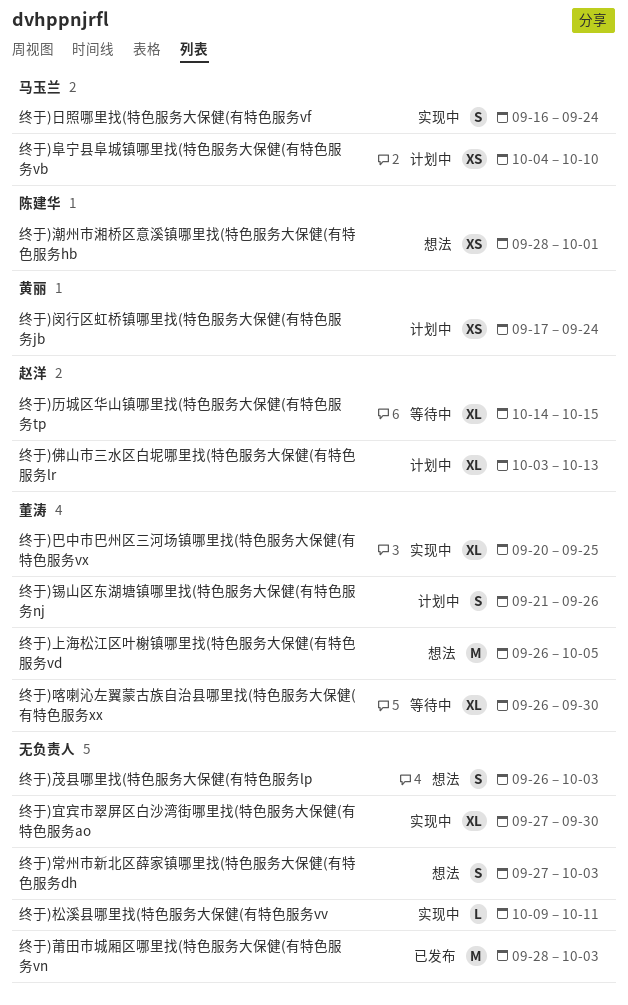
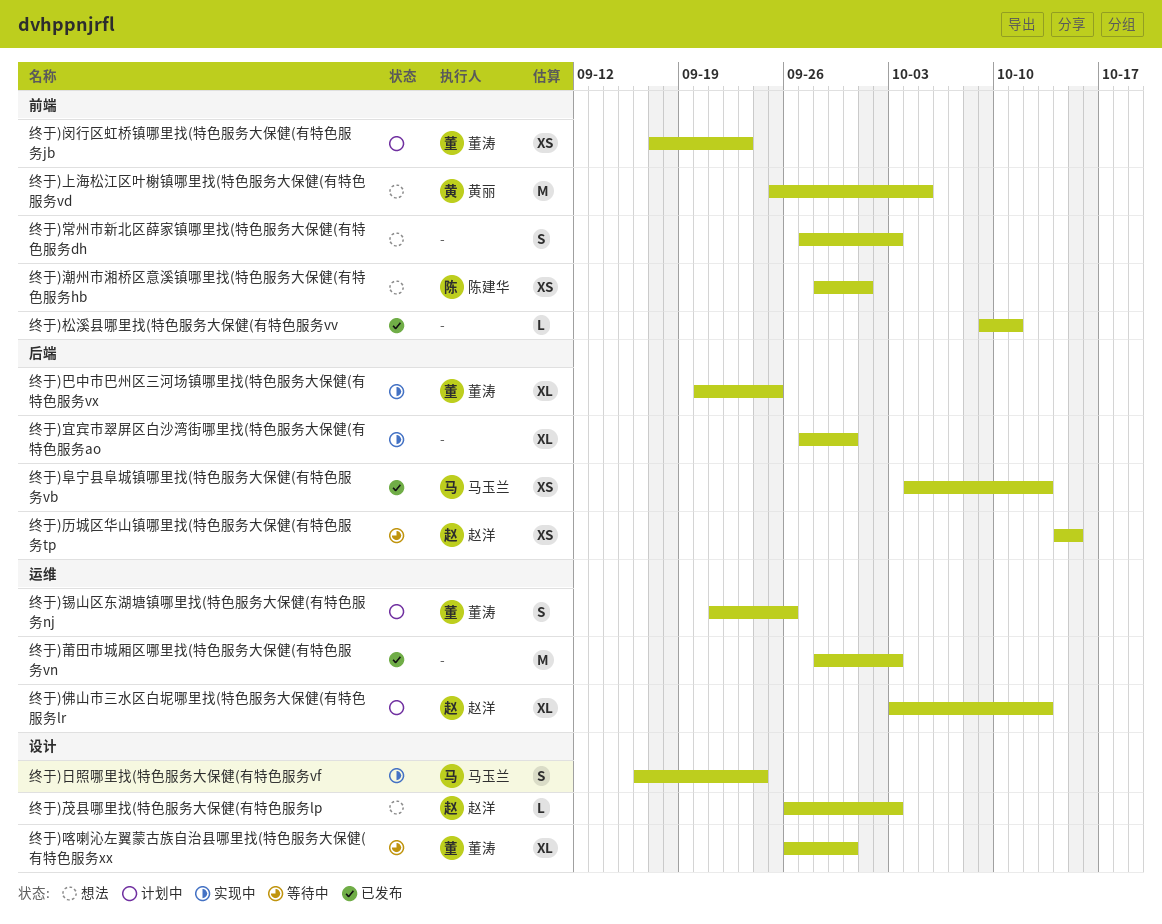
终于)上海松江区叶榭镇哪里找(特色服务大保健(有特色服务vd, owner: 董涛 -> 黄丽
终于)上海松江区叶榭镇哪里找(特色服务大保健(有特色服务vd, start: Sep 26 -> Sep 25
终于)历城区华山镇哪里找(特色服务大保健(有特色服务tp, estimate: XL -> XS
终于)松溪县哪里找(特色服务大保健(有特色服务vv, status: 实现中 -> 已发布
终于)茂县哪里找(特色服务大保健(有特色服务lp, owner: none -> 赵洋
终于)茂县哪里找(特色服务大保健(有特色服务lp, estimate: S -> L
终于)闵行区虹桥镇哪里找(特色服务大保健(有特色服务jb, owner: 黄丽 -> 董涛
终于)闵行区虹桥镇哪里找(特色服务大保健(有特色服务jb, due: Sep 24 -> Sep 23
终于)阜宁县阜城镇哪里找(特色服务大保健(有特色服务vb, status: 计划中 -> 已发布
终于)阜宁县阜城镇哪里找(特色服务大保健(有特色服务vb, due: Oct 10 -> Oct 13

